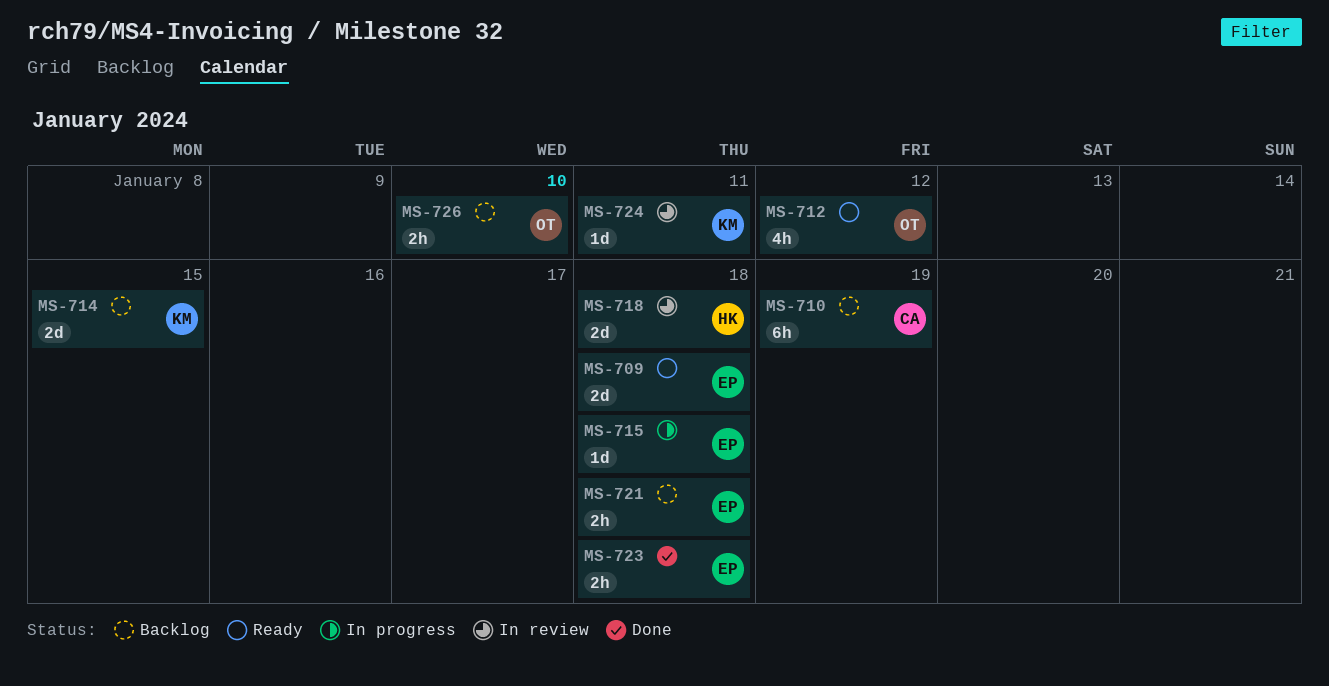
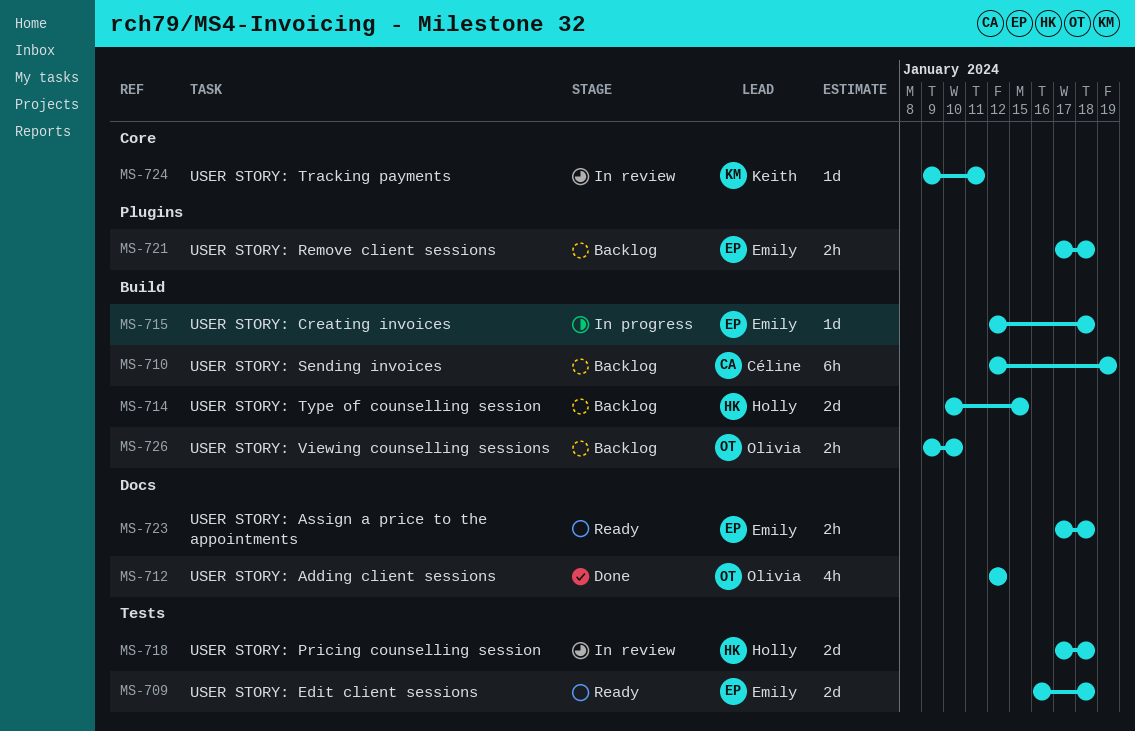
MS-712, status: Ready -> Done
MS-714, owner: Keith -> Holly
MS-723, status: Done -> Ready

